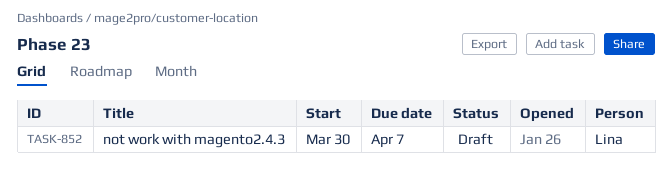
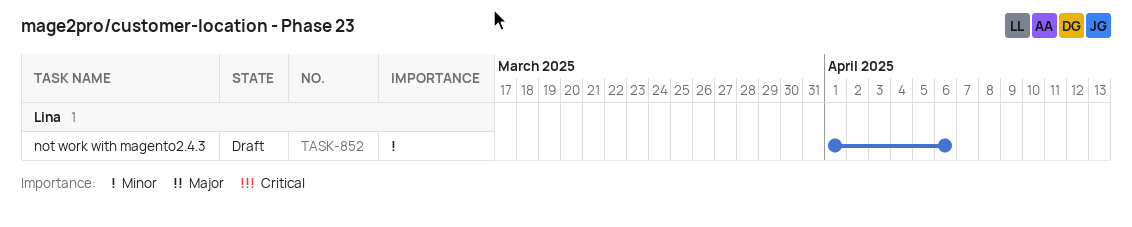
TASK-852, start: Mar 30 -> Apr 1
TASK-852, due: Apr 7 -> Apr 6

